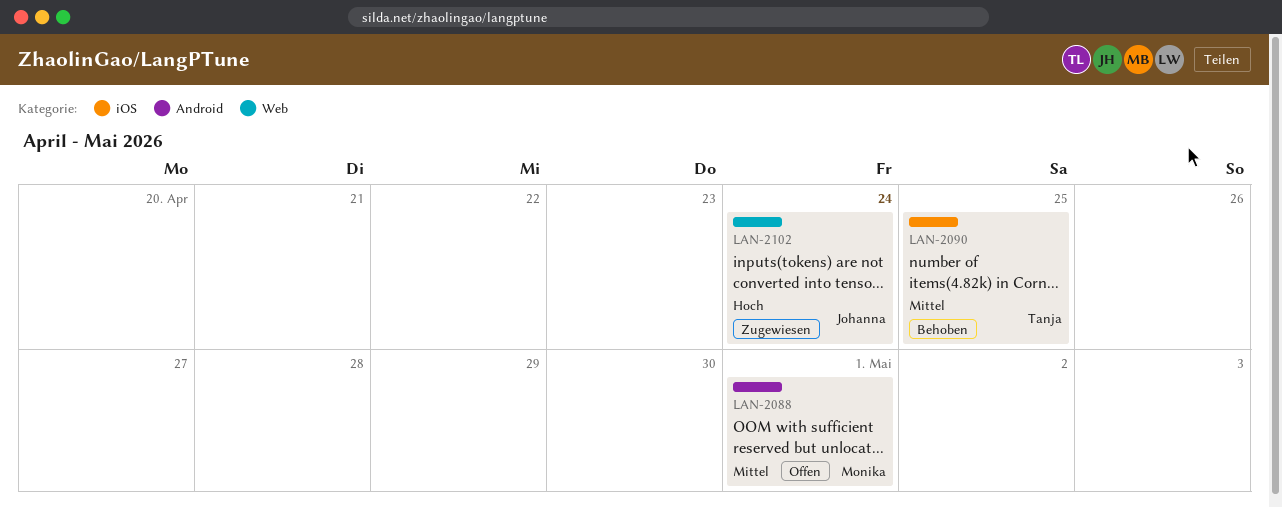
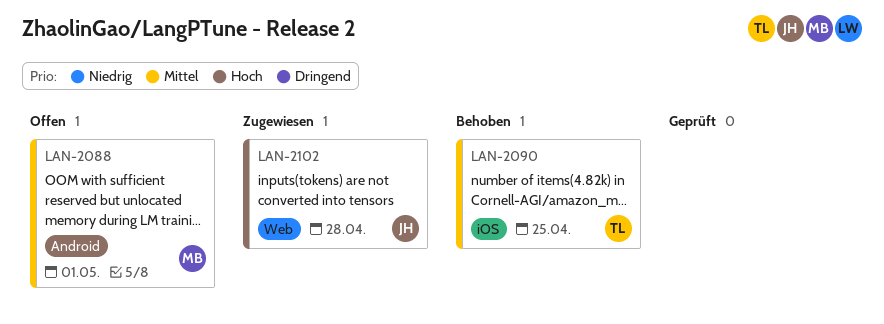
LAN-2102, due: Apr 24 -> Apr 28

